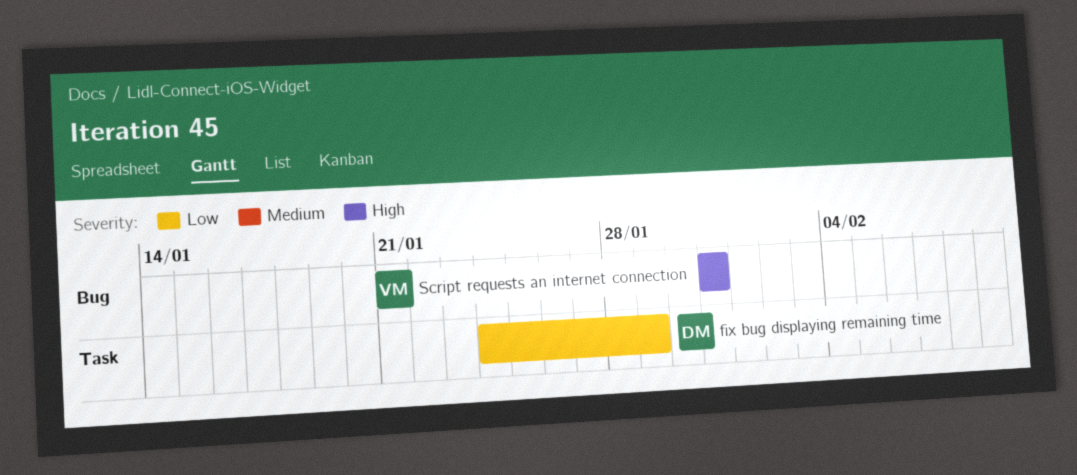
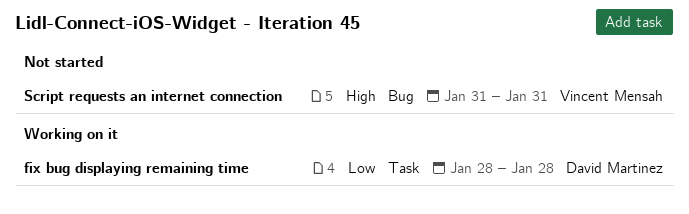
fix bug displaying remaining time, start: Jan 24 -> Jan 28
fix bug displaying remaining time, due: Jan 29 -> Jan 28

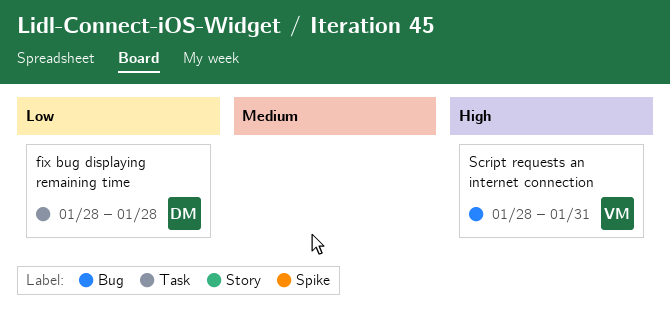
Script requests an internet connection, start: Jan 31 -> Jan 28

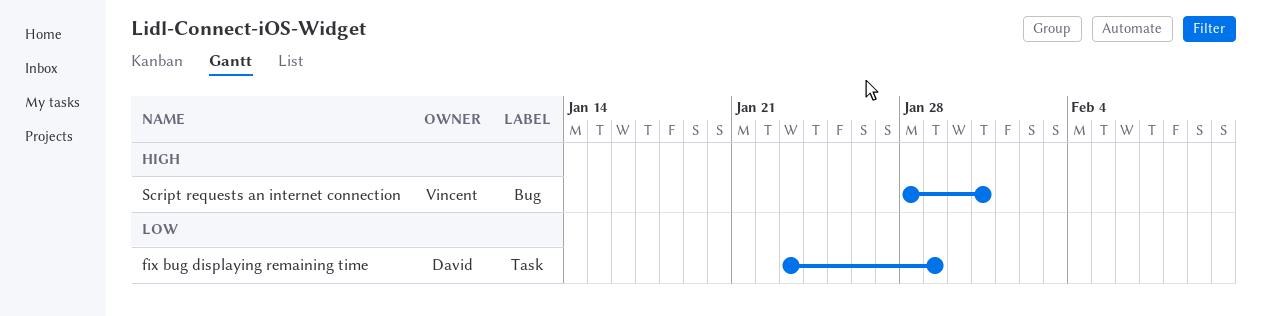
fix bug displaying remaining time, start: Jan 28 -> Jan 23
fix bug displaying remaining time, due: Jan 28 -> Jan 29

